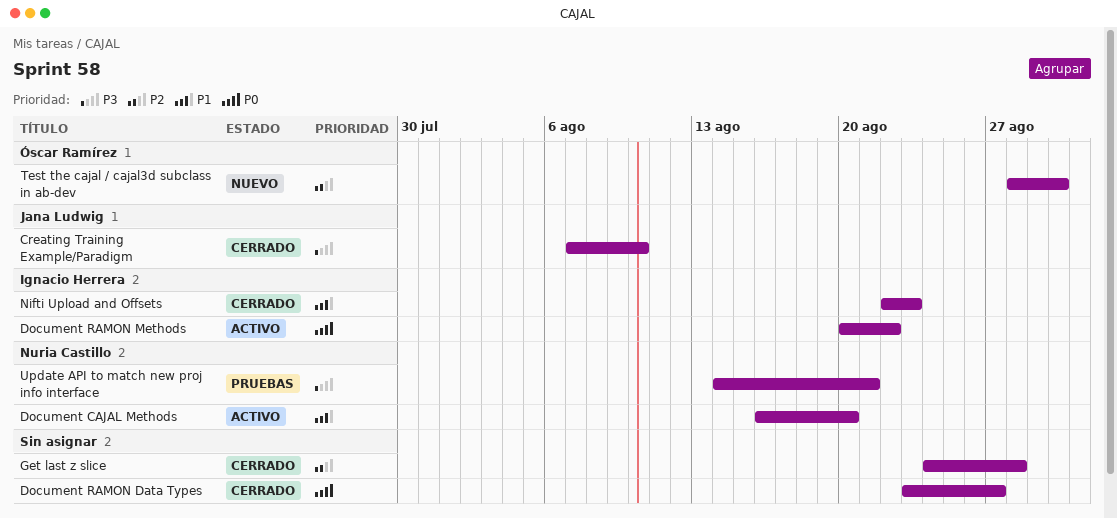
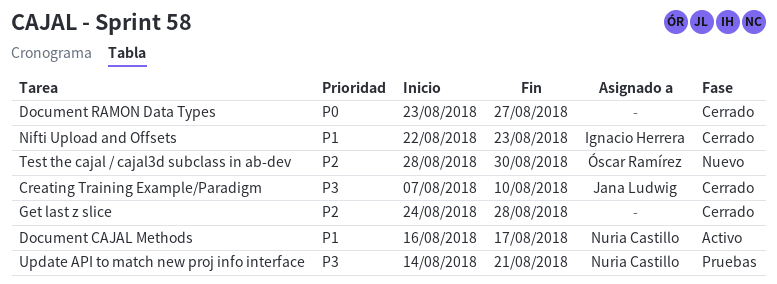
Document CAJAL Methods, due: Aug 20 -> Aug 17
Document RAMON Methods: present -> none

